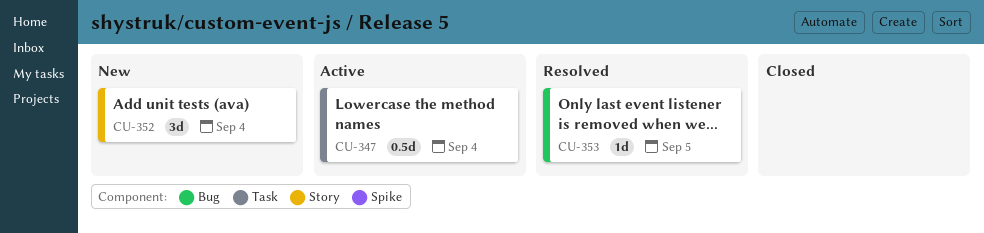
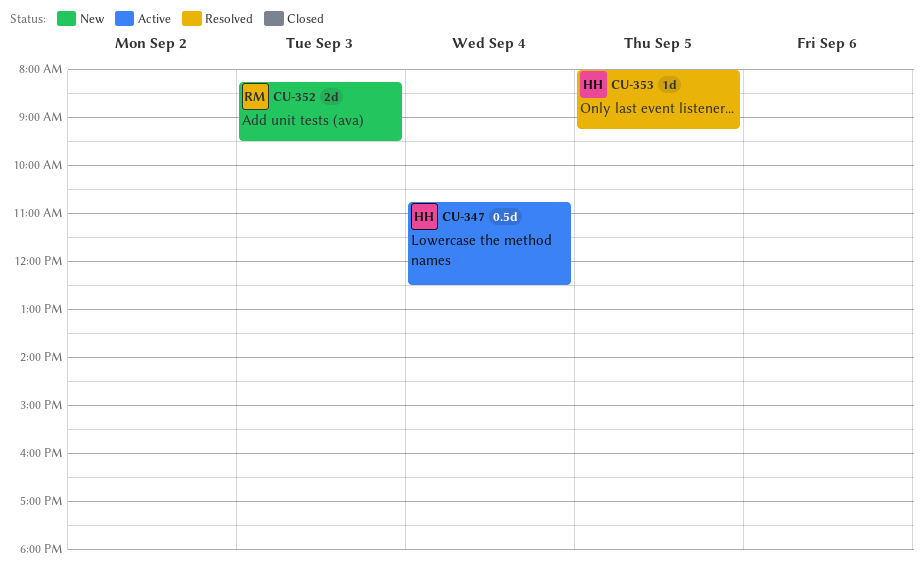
CU-352, estimate: 3d -> 2d
CU-352, day: Sep 4 -> Sep 3

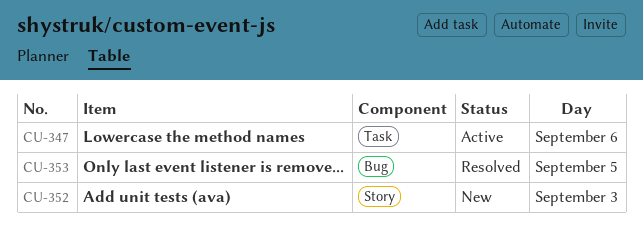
CU-347, day: Sep 4 -> Sep 6

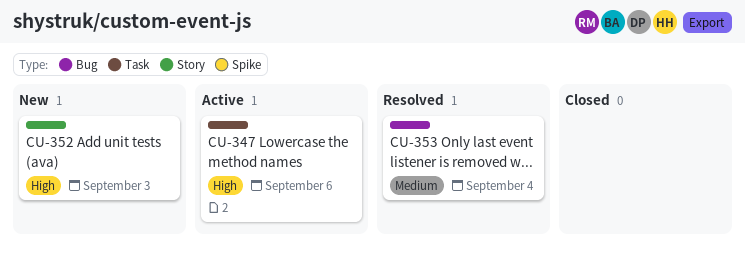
CU-353, day: Sep 5 -> Sep 4

